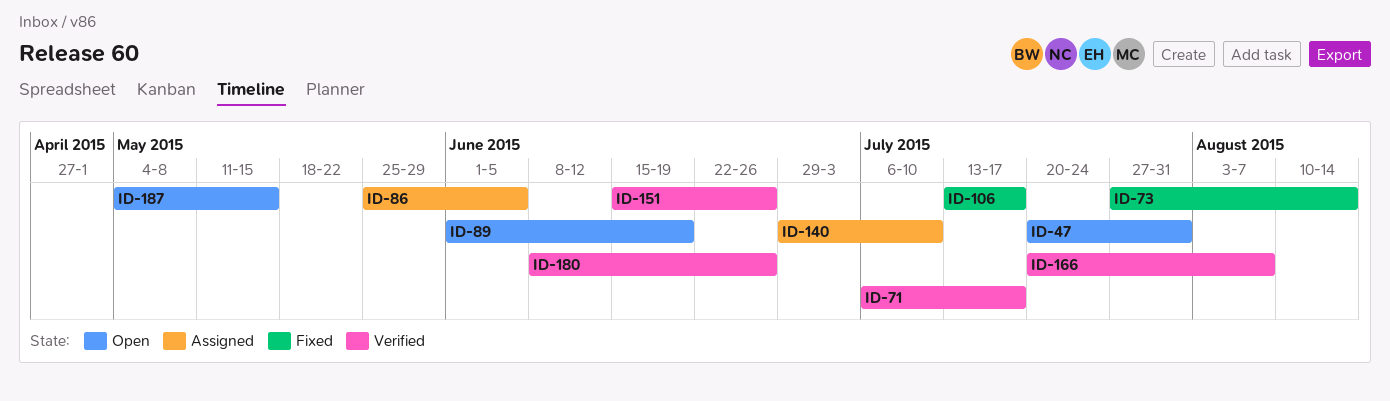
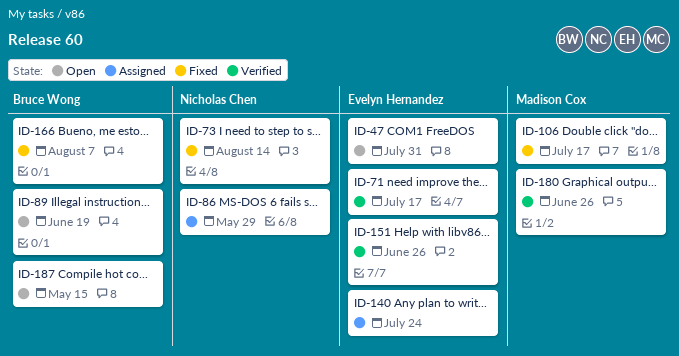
ID-86, due: Jun 5 -> May 29
ID-140, due: Jul 10 -> Jul 24
ID-166, status: Verified -> Fixed

